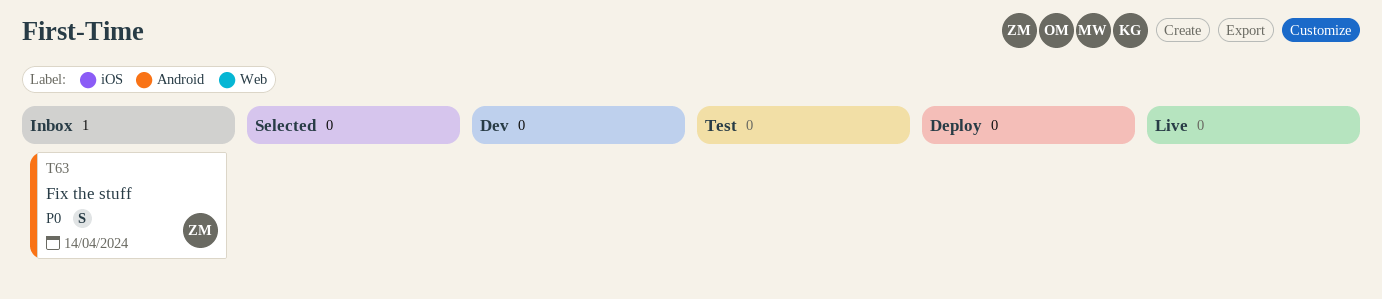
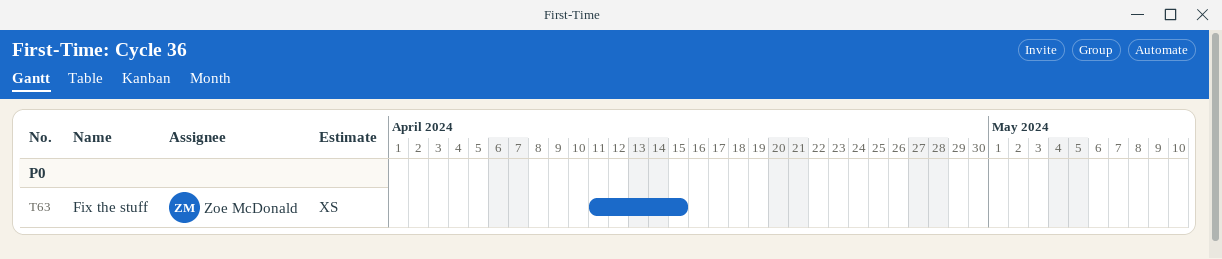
T63, estimate: S -> XS
T63, due: Apr 14 -> Apr 15

